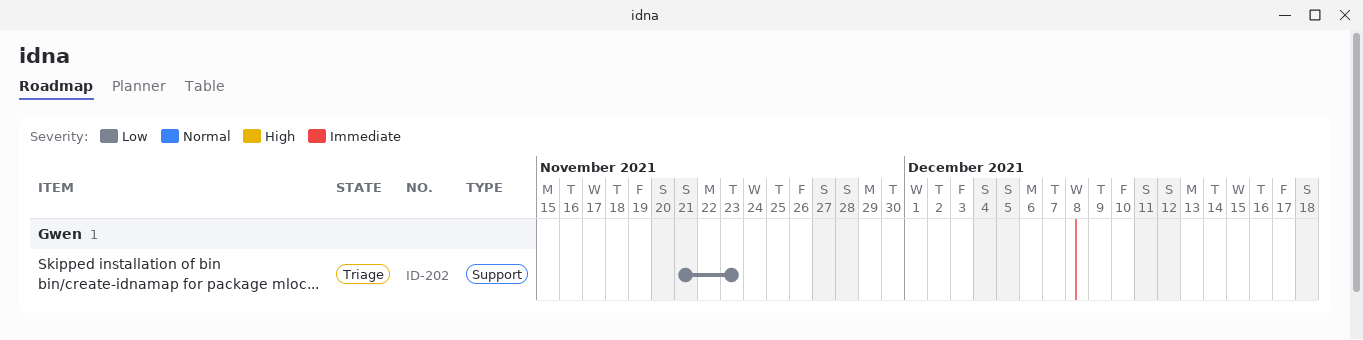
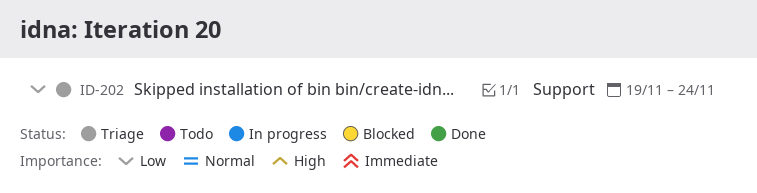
ID-202, start: Nov 21 -> Nov 19
ID-202, due: Nov 23 -> Nov 24

